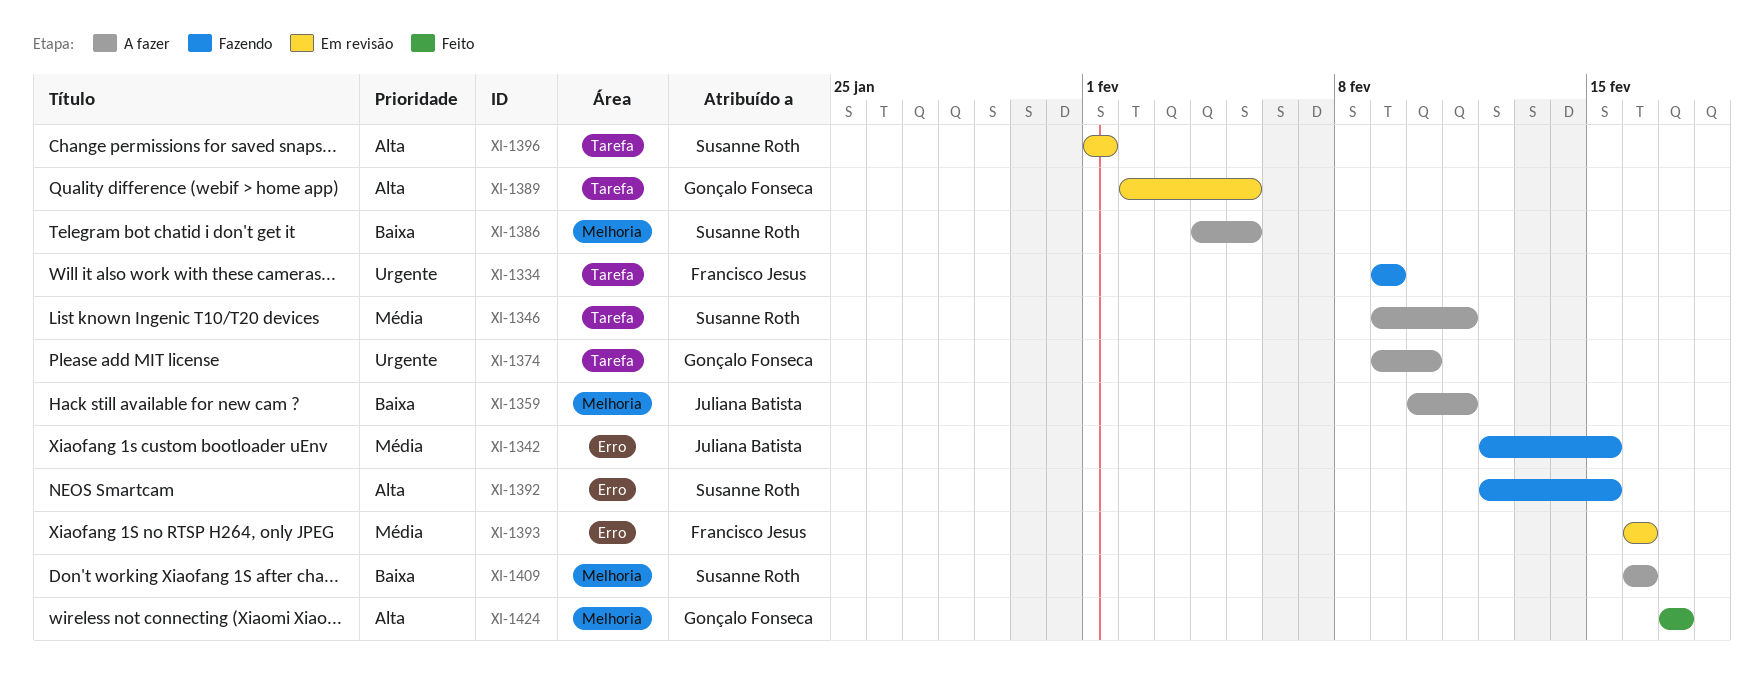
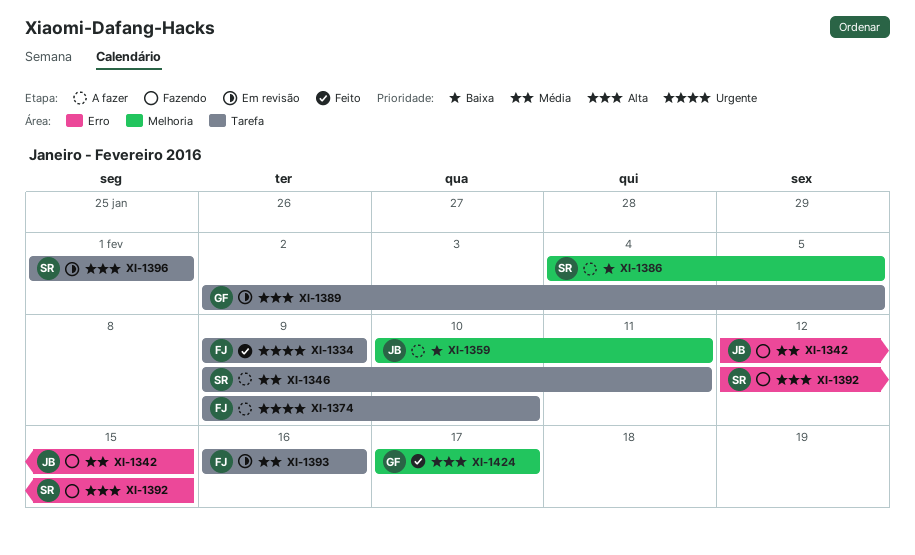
XI-1334, status: Fazendo -> Feito
XI-1374, owner: Gonçalo Fonseca -> Francisco Jesus
XI-1393, label: Erro -> Tarefa
XI-1409: present -> none

